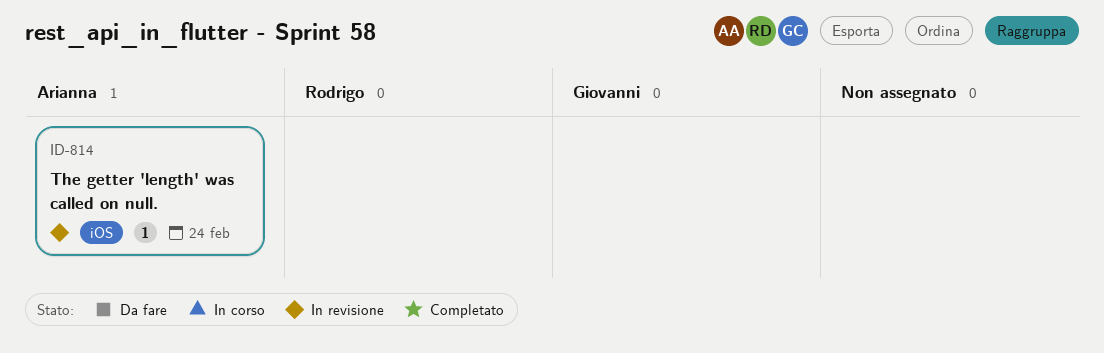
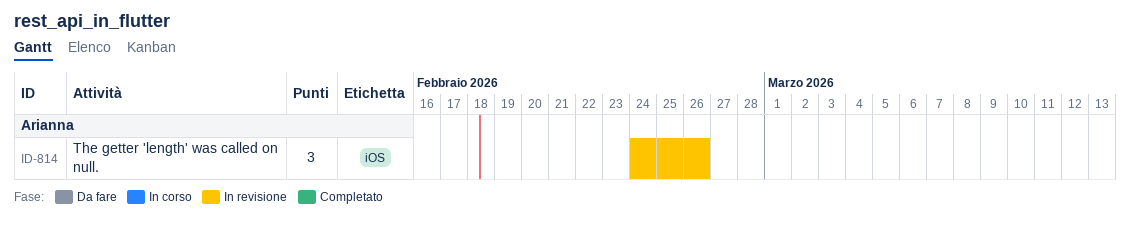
ID-814, estimate: 1 -> 3
ID-814, due: Feb 24 -> Feb 26

